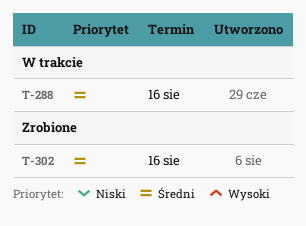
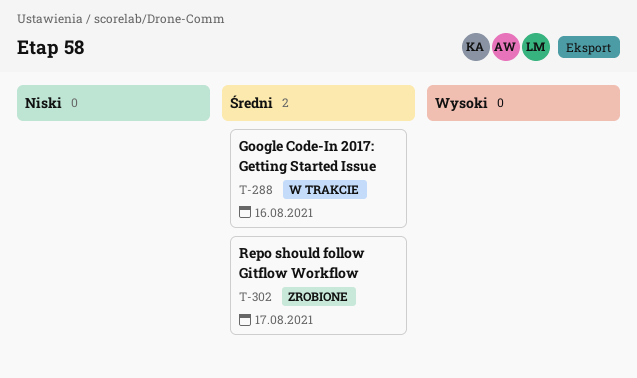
T-302, due: Aug 16 -> Aug 17

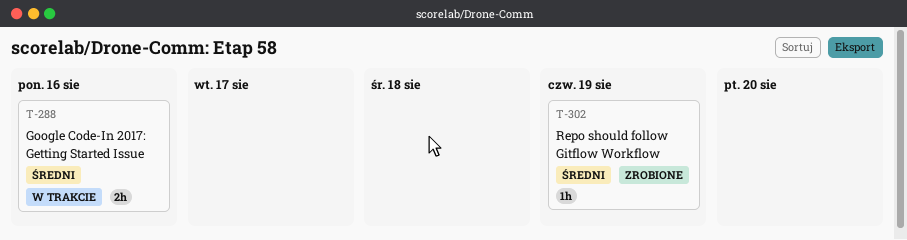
T-302, due: Aug 17 -> Aug 19

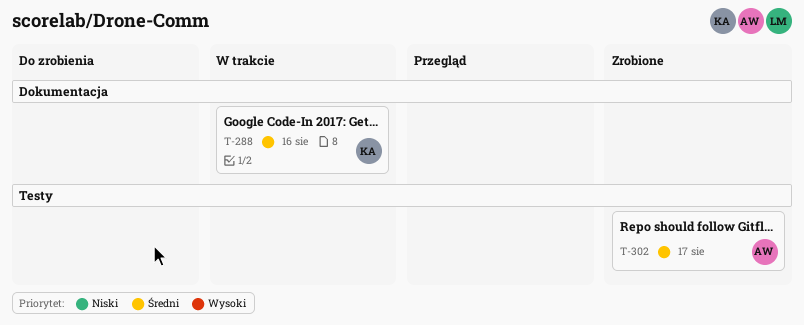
T-302, due: Aug 19 -> Aug 17

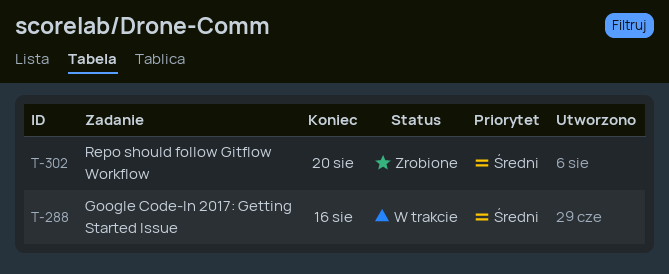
T-302, due: Aug 17 -> Aug 20

